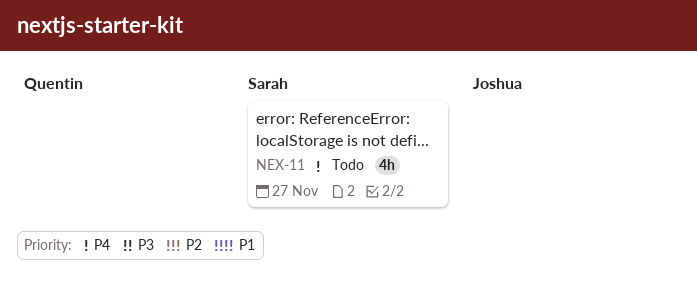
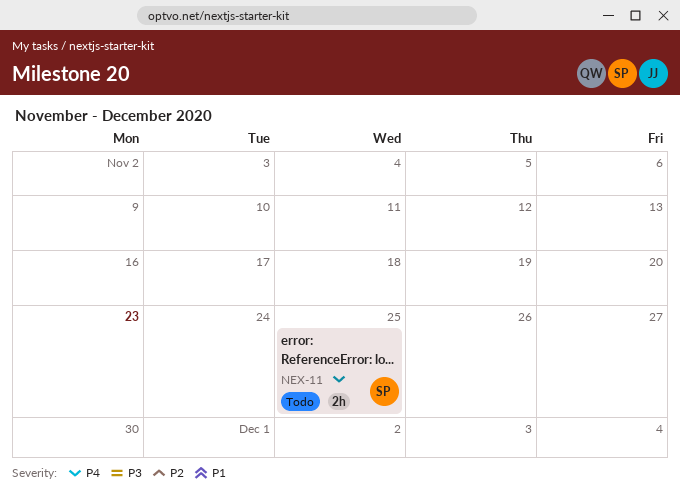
NEX-11, estimate: 4h -> 2h
NEX-11, due: Nov 27 -> Nov 25

